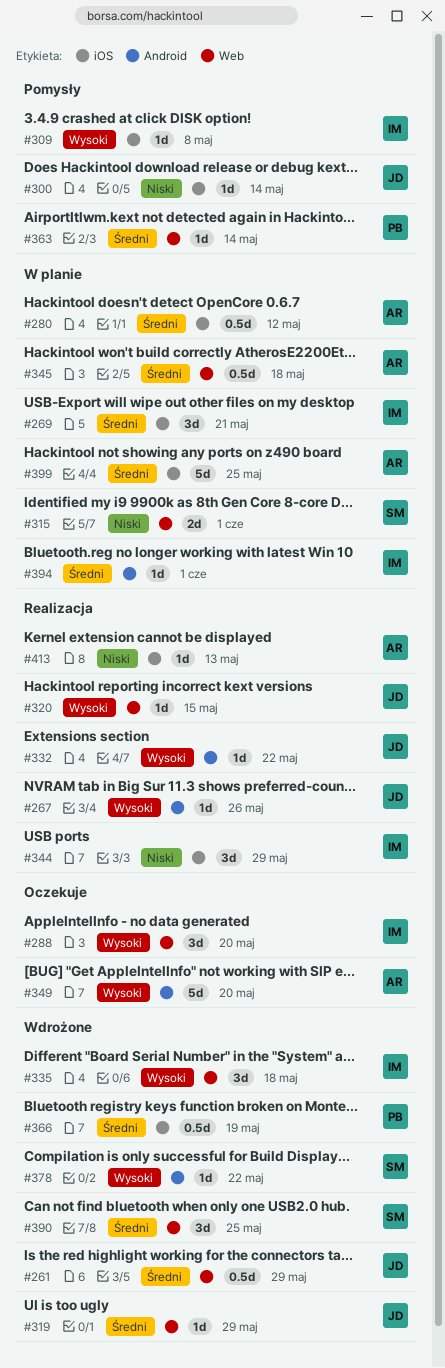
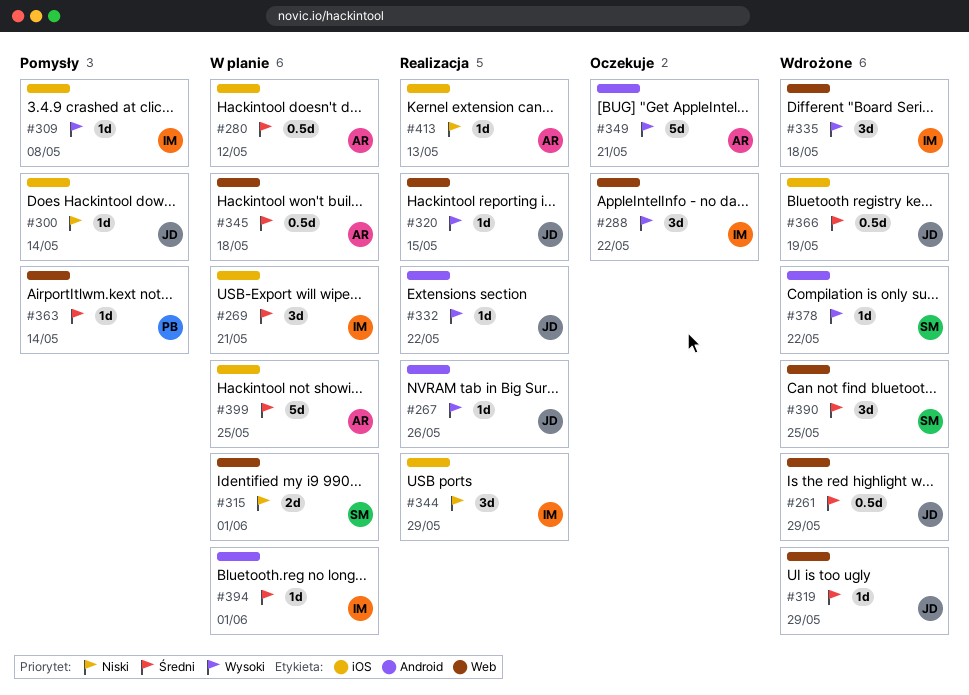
#288, due: May 20 -> May 22
#349, due: May 20 -> May 21
#366, owner: PB -> JD

